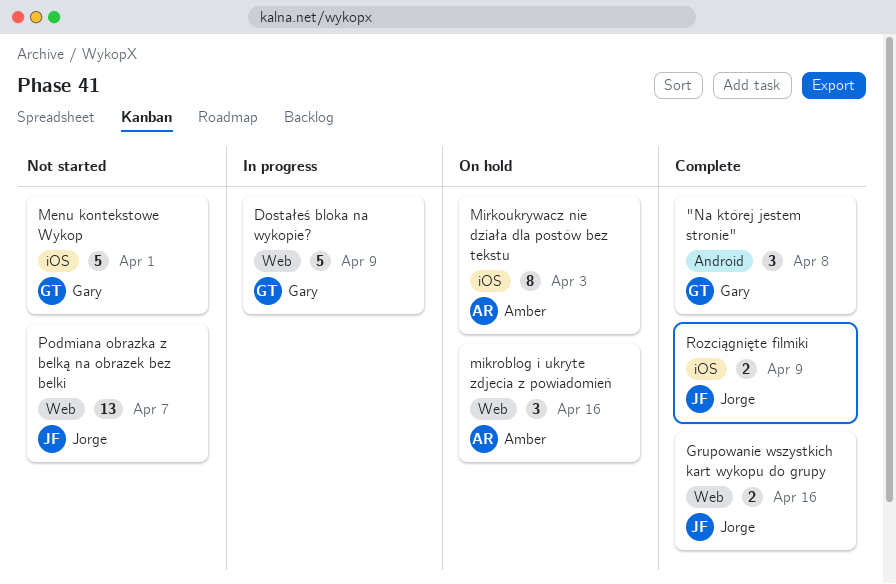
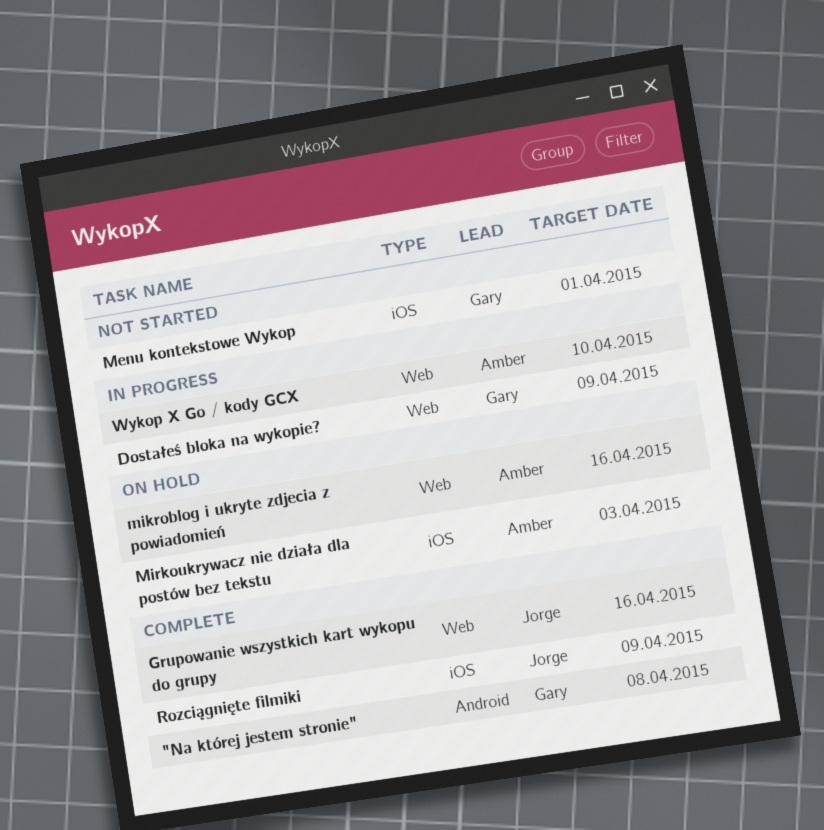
Podmiana obrazka z belką na obrazek bez belki: present -> none
Wykop X Go / kody GCX: none -> present

